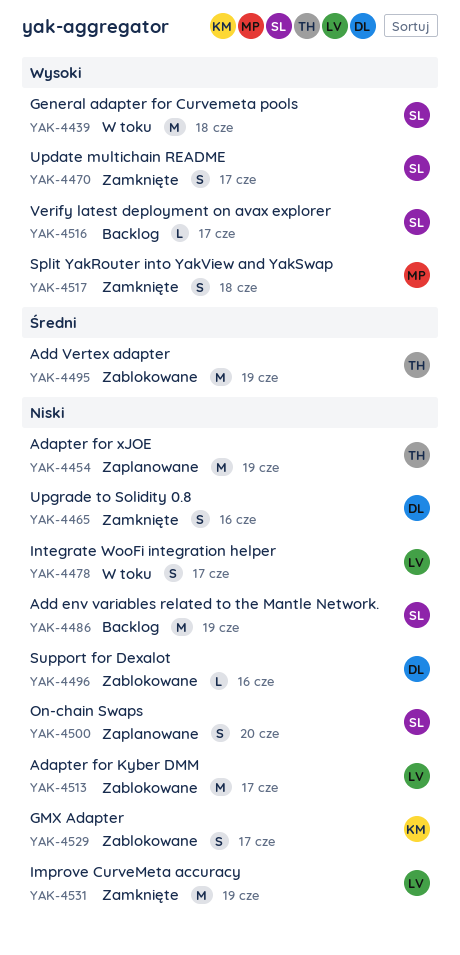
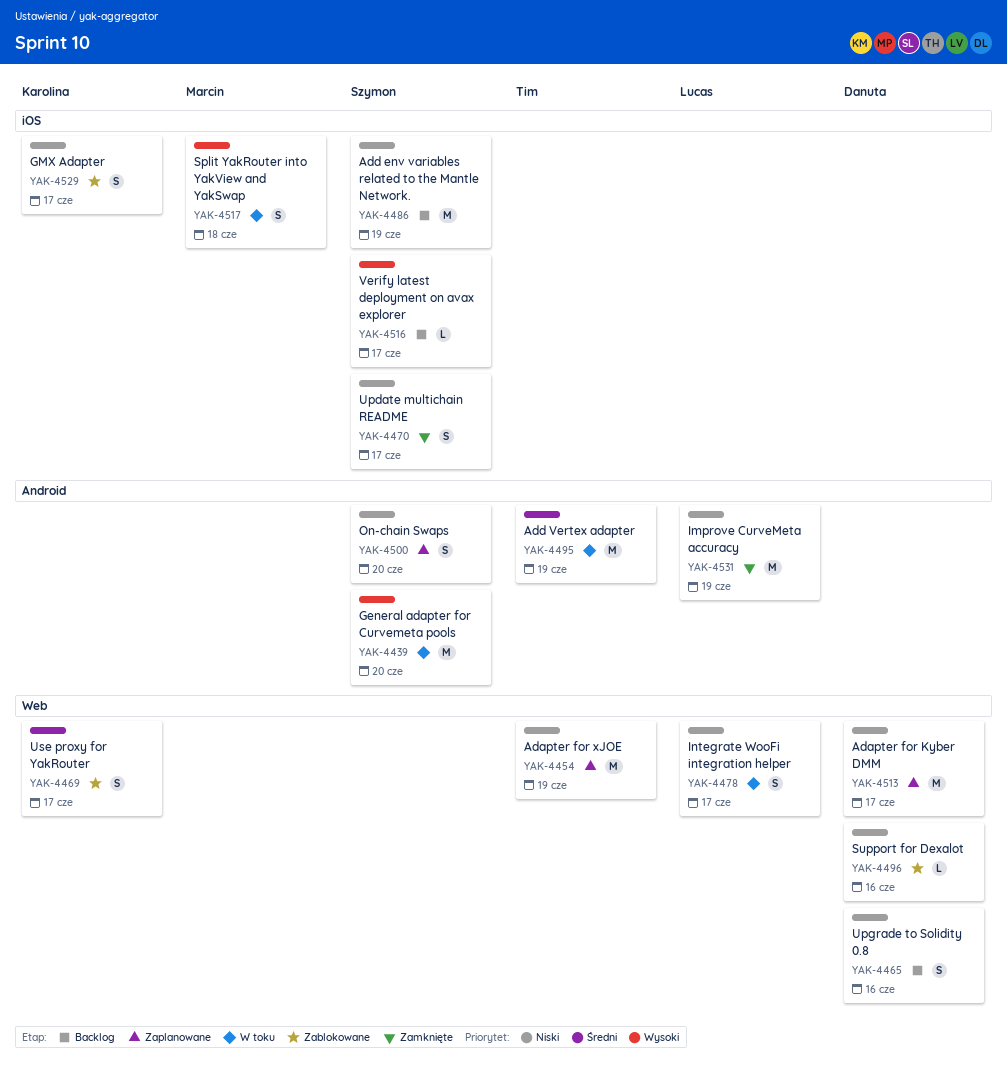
YAK-4439, due: Jun 18 -> Jun 20
YAK-4465, status: Zamknięte -> Backlog
YAK-4469: none -> present
YAK-4470, priority: Wysoki -> Niski
YAK-4495, status: Zablokowane -> W toku
YAK-4513, status: Zablokowane -> Zaplanowane
YAK-4513, owner: Lucas -> Danuta
YAK-4517, status: Zamknięte -> W toku

